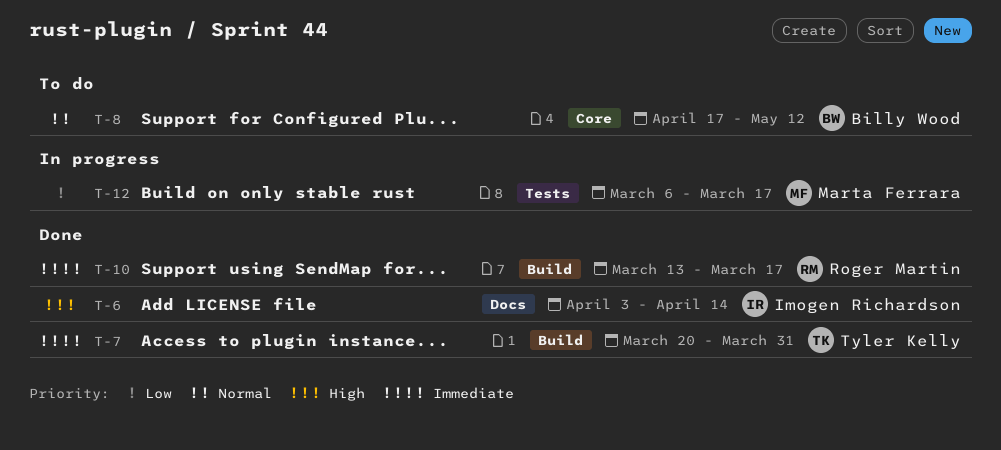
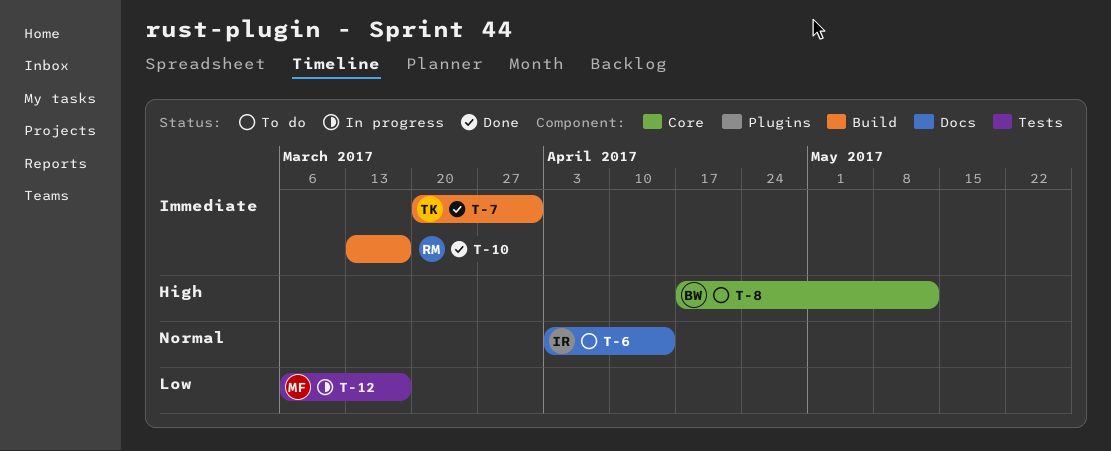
T-6, status: Done -> To do
T-6, priority: High -> Normal
T-8, priority: Normal -> High

